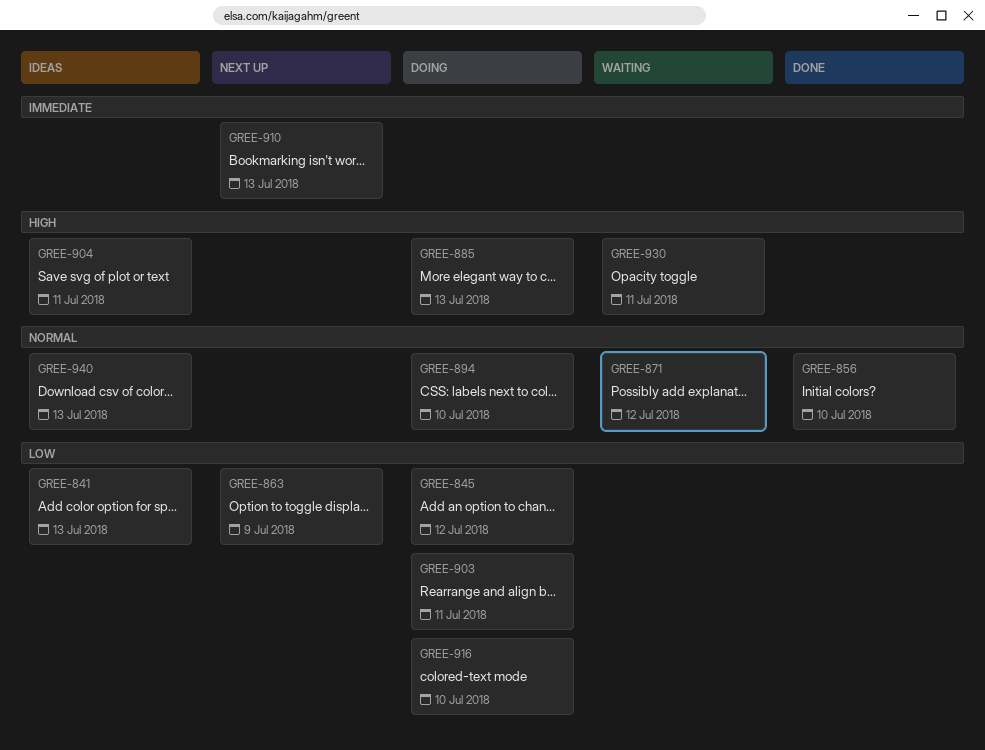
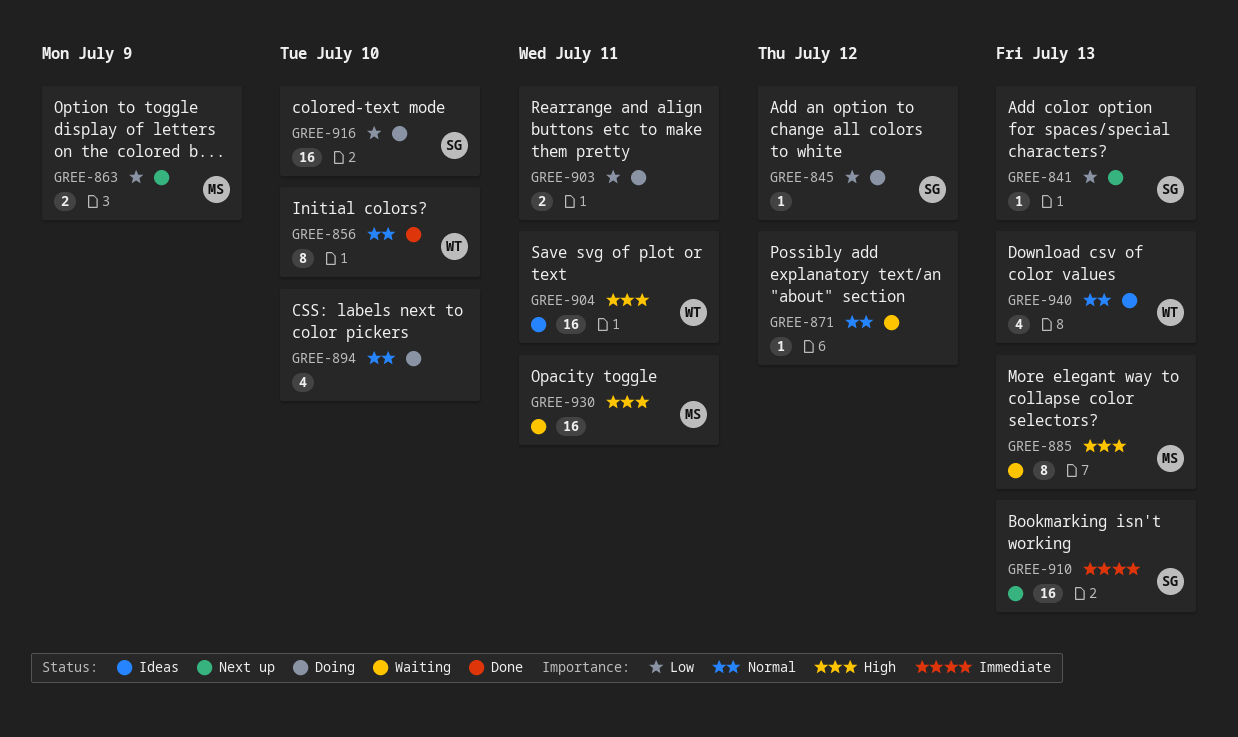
GREE-841, status: Ideas -> Next up
GREE-885, status: Doing -> Waiting

